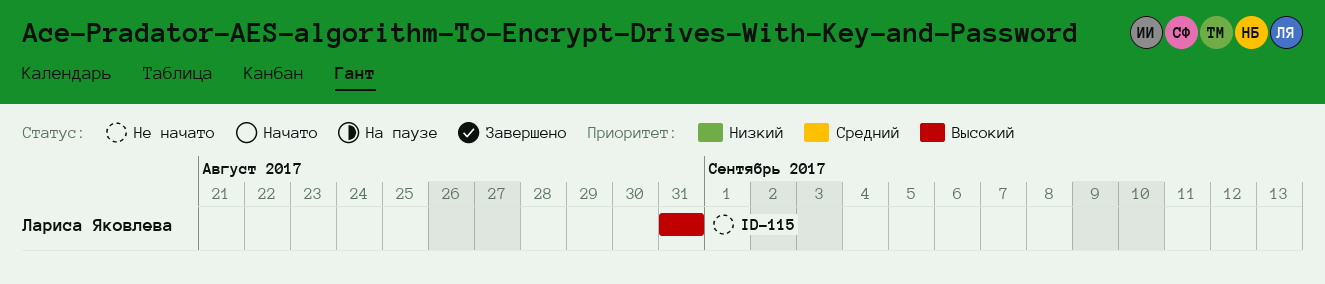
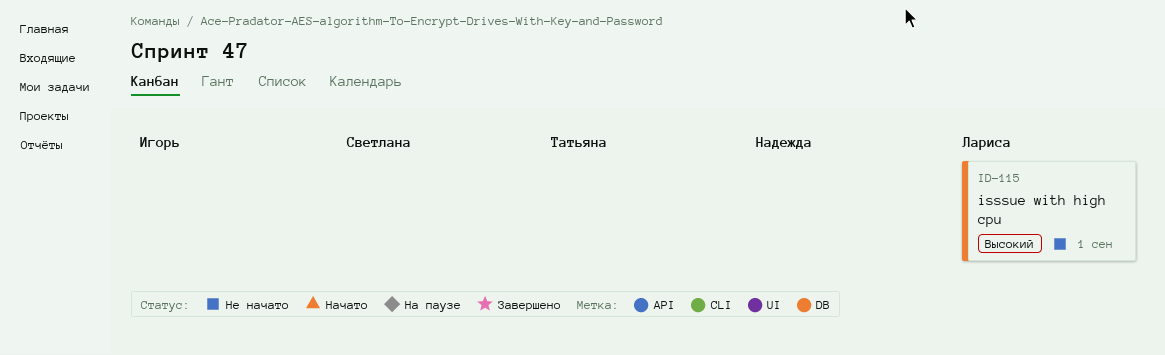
ID-115, due: Aug 31 -> Sep 1

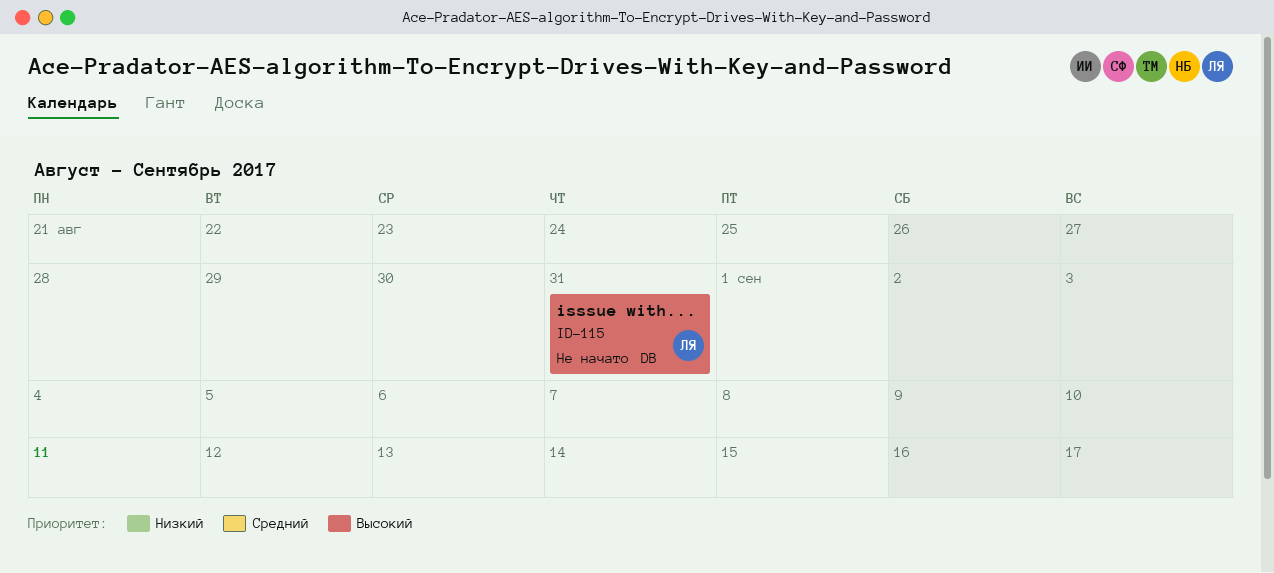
ID-115, due: Sep 1 -> Aug 31

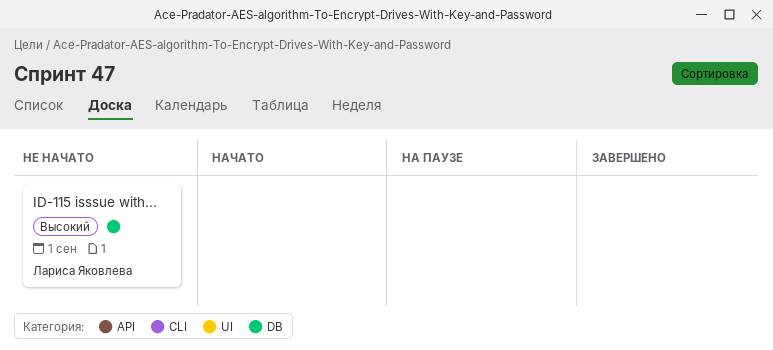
ID-115, due: Aug 31 -> Sep 1

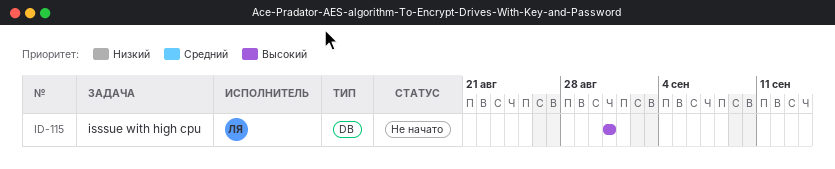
ID-115, due: Sep 1 -> Aug 31

